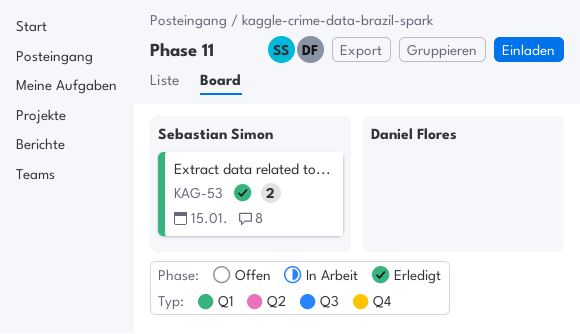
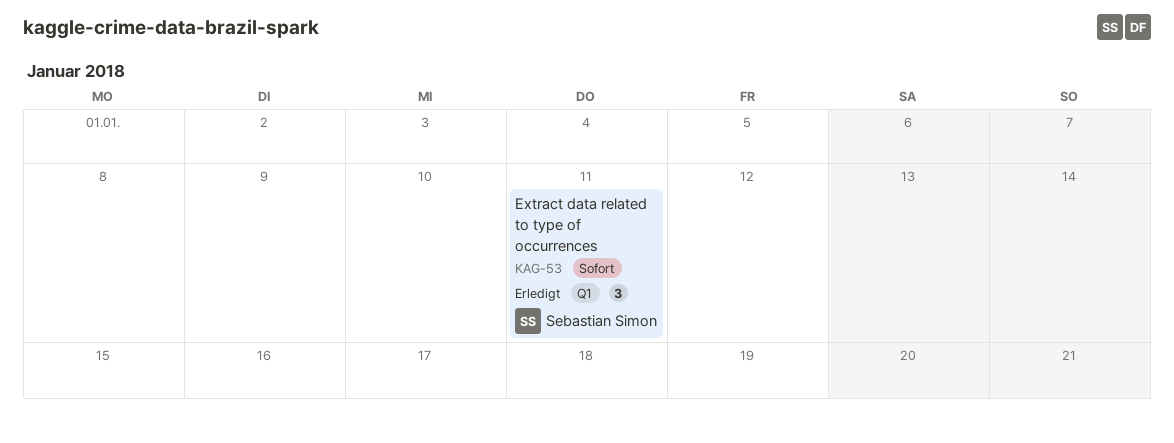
KAG-53, estimate: 2 -> 3
KAG-53, due: Jan 15 -> Jan 11

